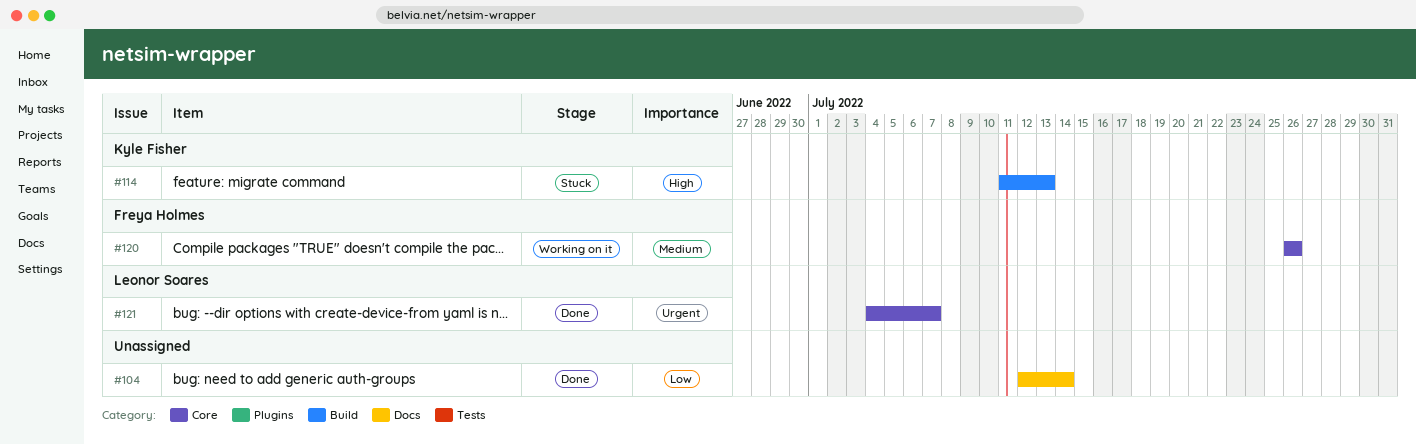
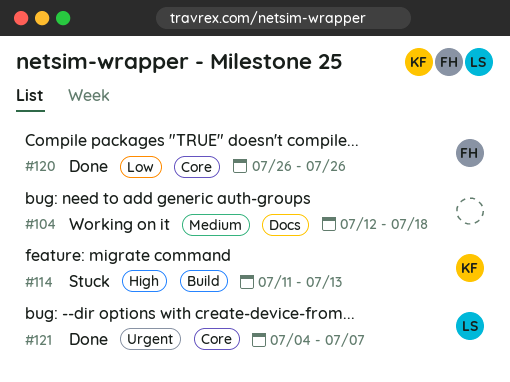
#104, status: Done -> Working on it
#104, priority: Low -> Medium
#104, due: Jul 14 -> Jul 18
#120, status: Working on it -> Done
#120, priority: Medium -> Low

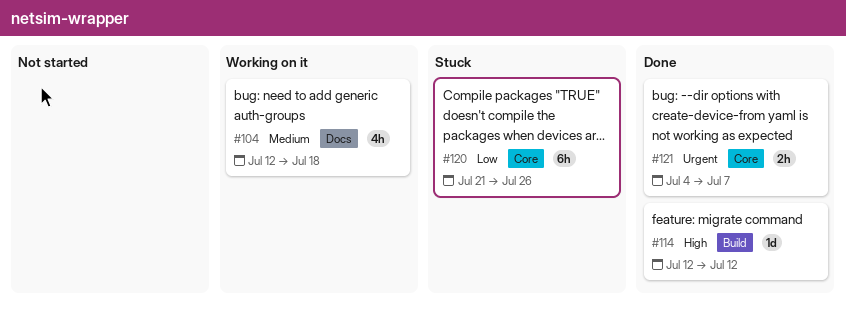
#114, status: Stuck -> Done
#114, start: Jul 11 -> Jul 12
#114, due: Jul 13 -> Jul 12
#120, status: Done -> Stuck
#120, start: Jul 26 -> Jul 21

